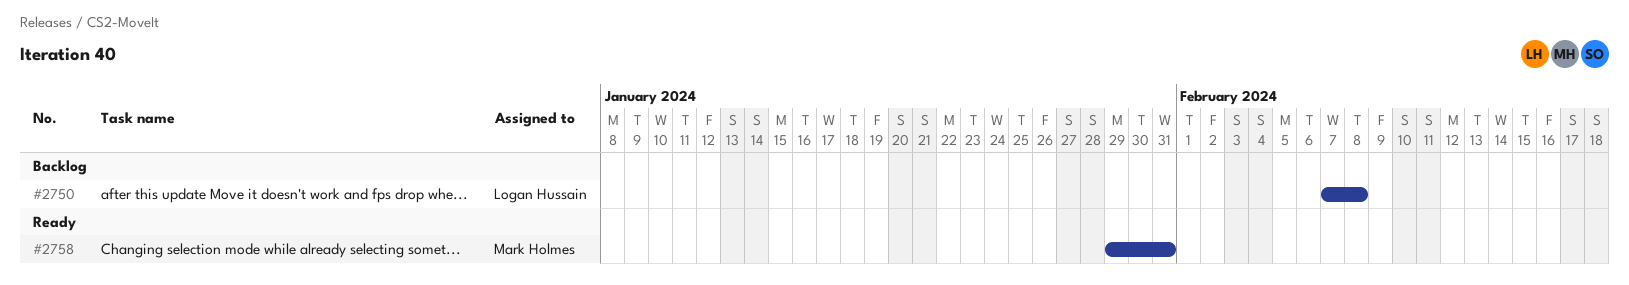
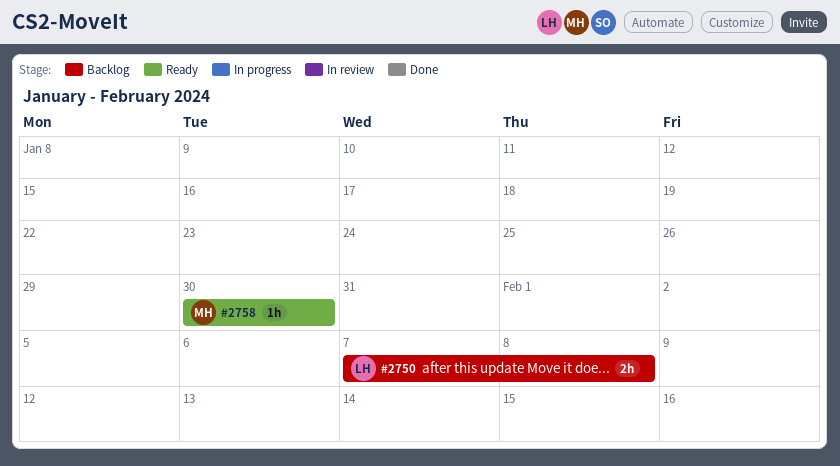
#2758, start: Jan 29 -> Jan 30
#2758, due: Jan 31 -> Jan 30

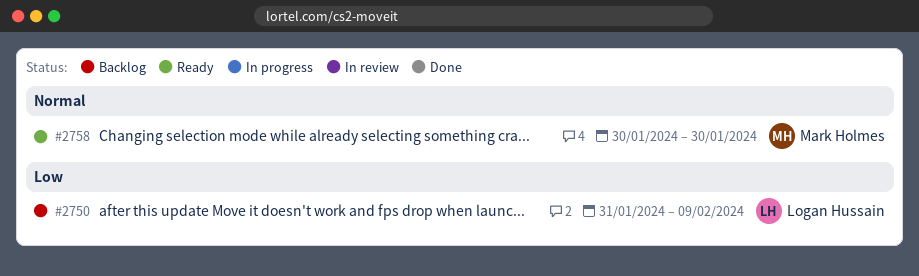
#2750, start: Feb 7 -> Jan 31
#2750, due: Feb 8 -> Feb 9

